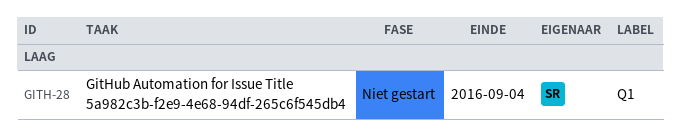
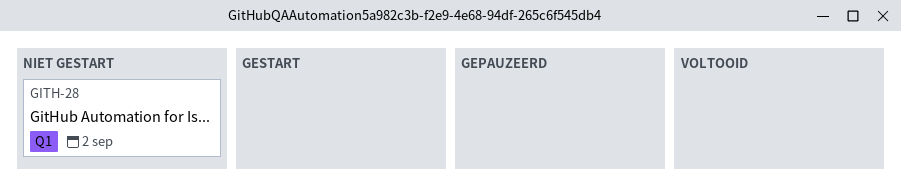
GITH-28, due: Sep 4 -> Sep 2

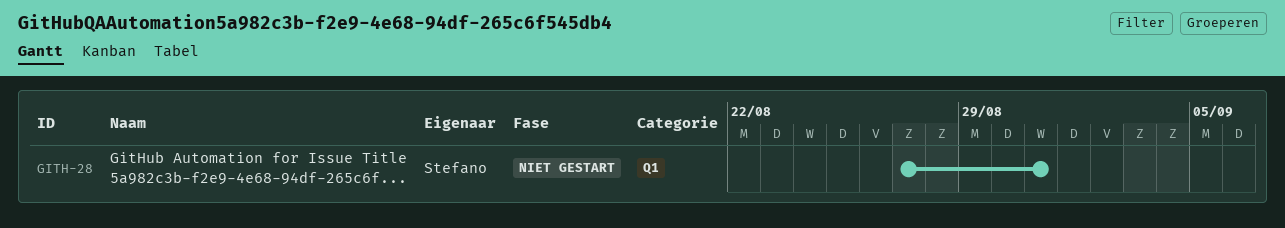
GITH-28, due: Sep 2 -> Aug 31

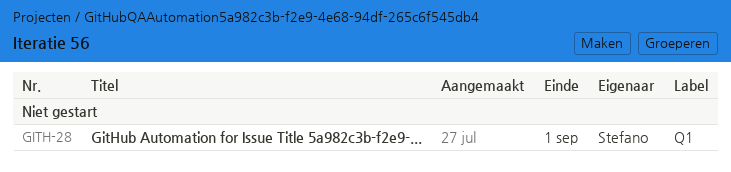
GITH-28, due: Aug 31 -> Sep 1

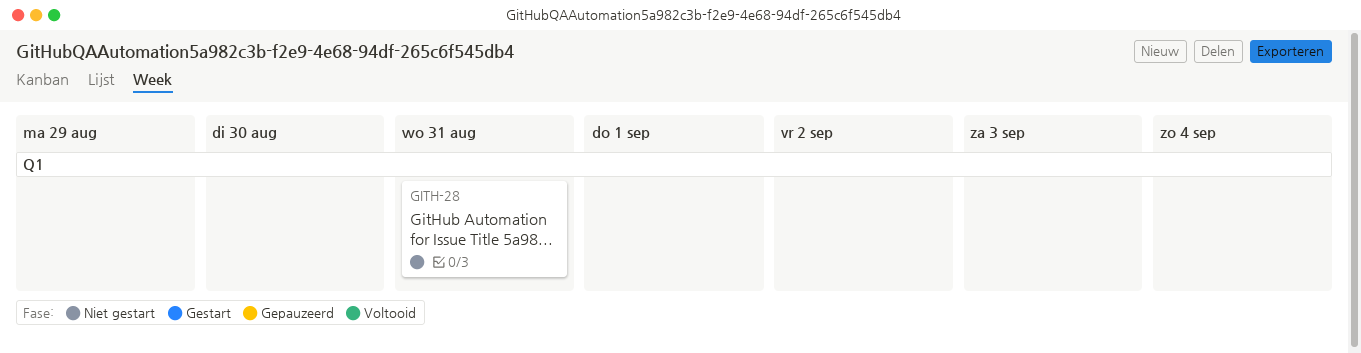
GITH-28, due: Sep 1 -> Aug 31

